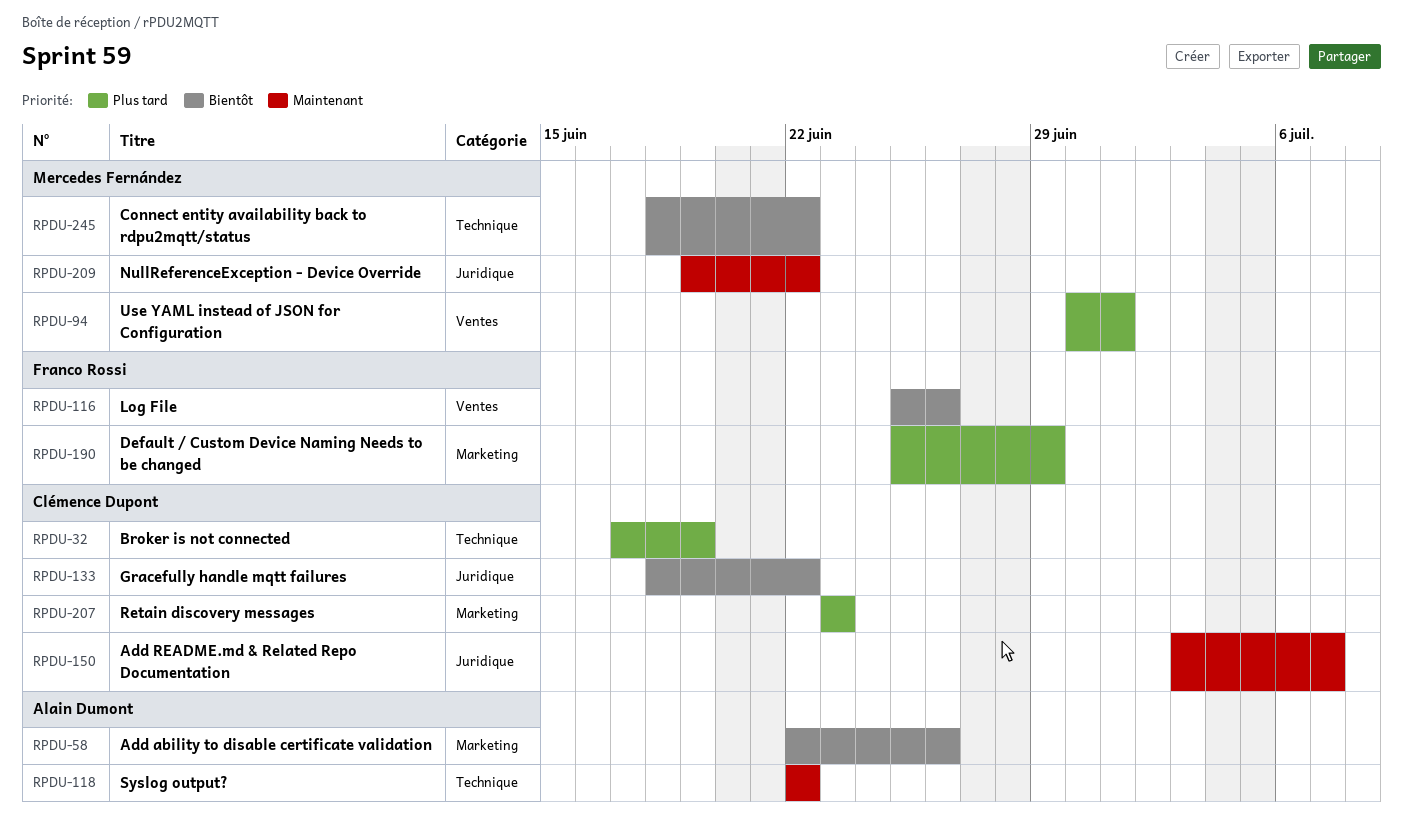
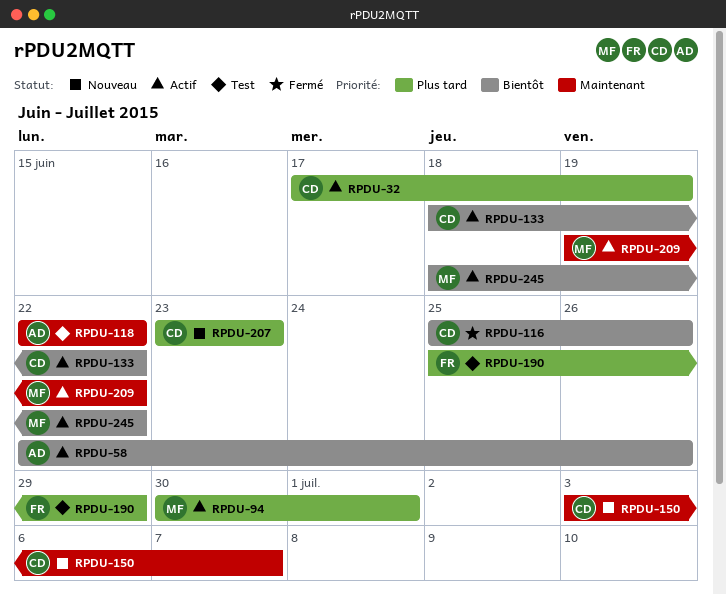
RPDU-116, owner: Franco Rossi -> Clémence Dupont

